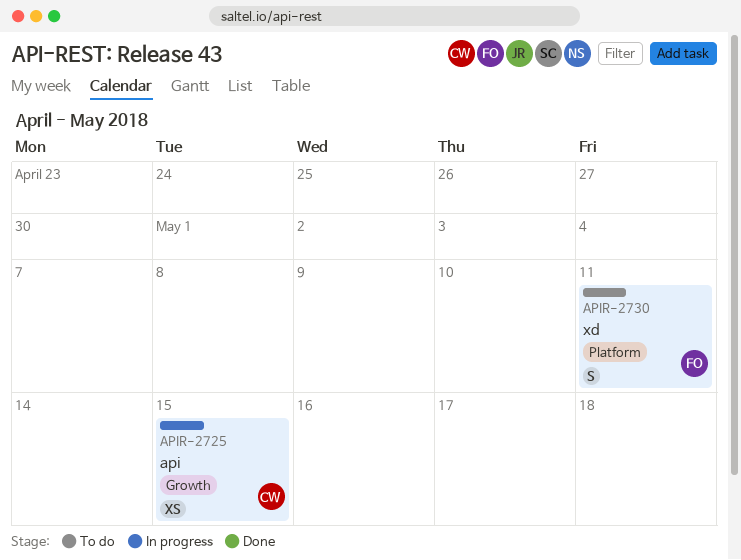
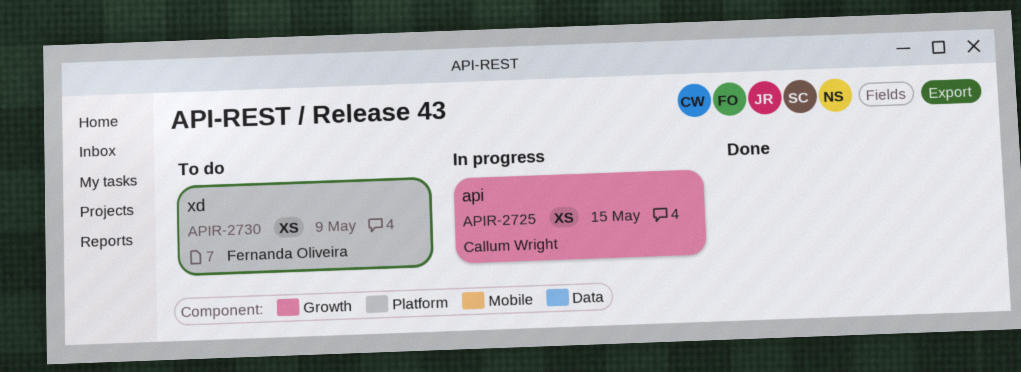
APIR-2730, estimate: S -> XS
APIR-2730, due: May 11 -> May 9

